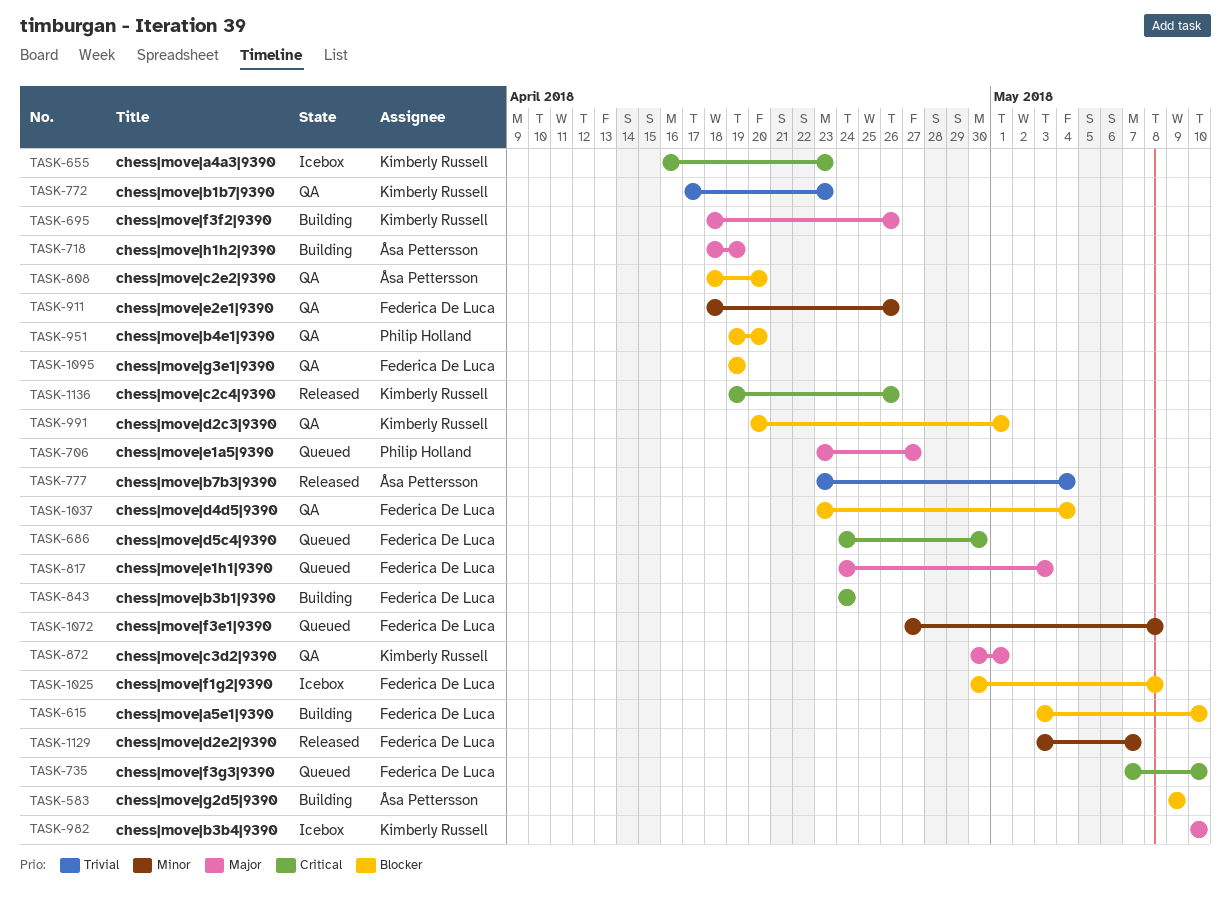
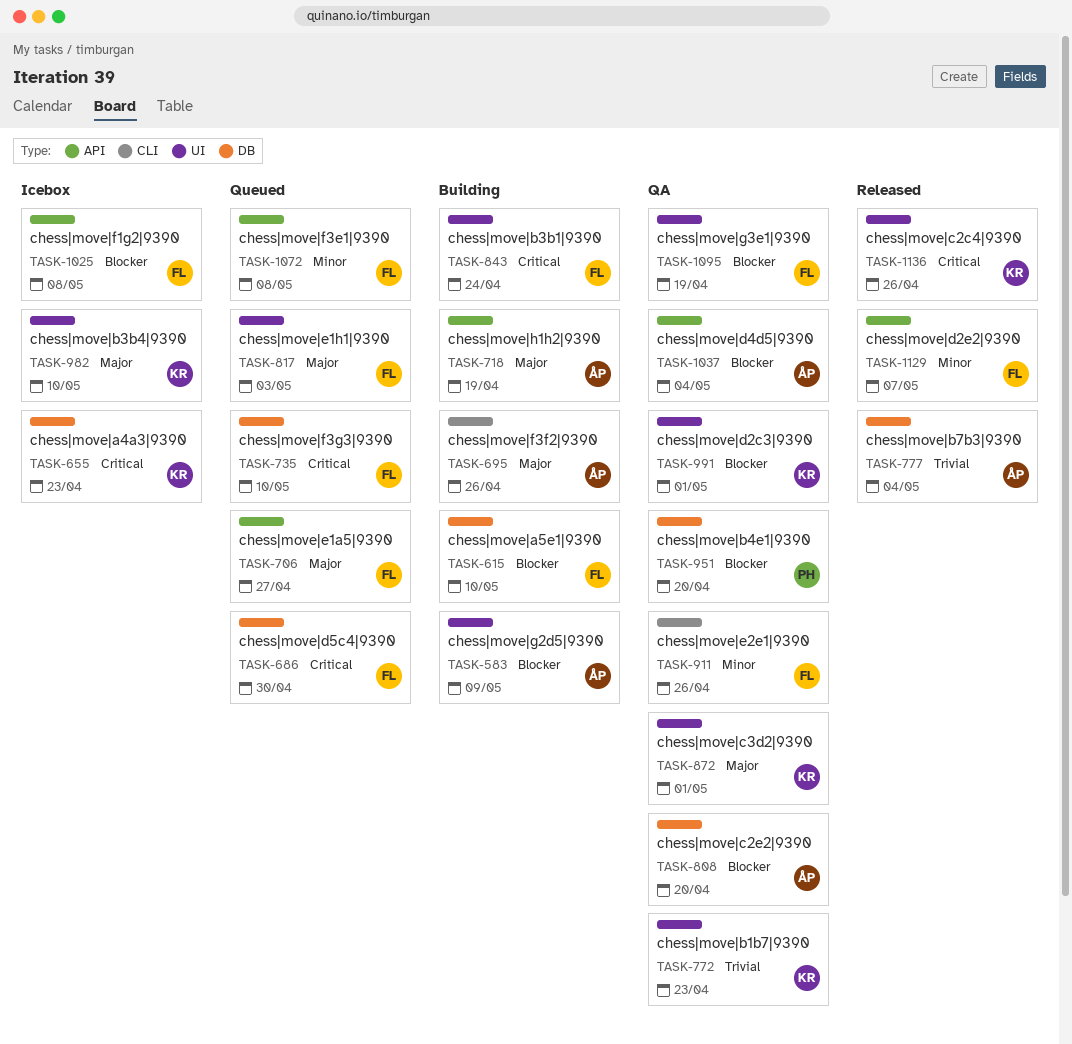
TASK-695, owner: Kimberly Russell -> Åsa Pettersson
TASK-706, owner: Philip Holland -> Federica De Luca
TASK-1037, owner: Federica De Luca -> Åsa Pettersson

